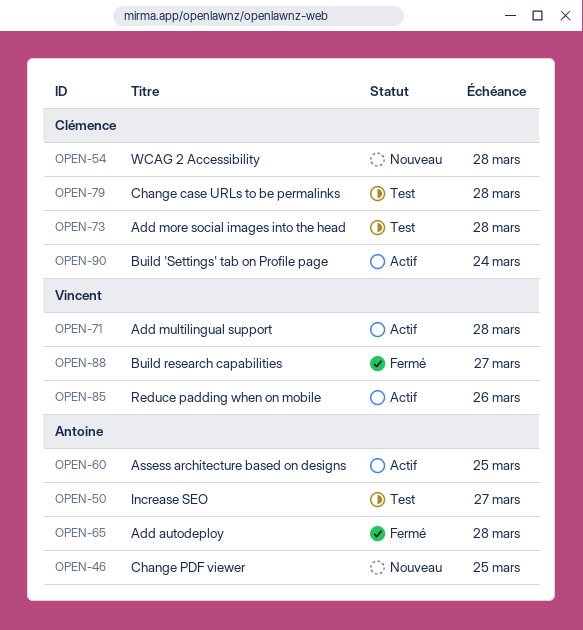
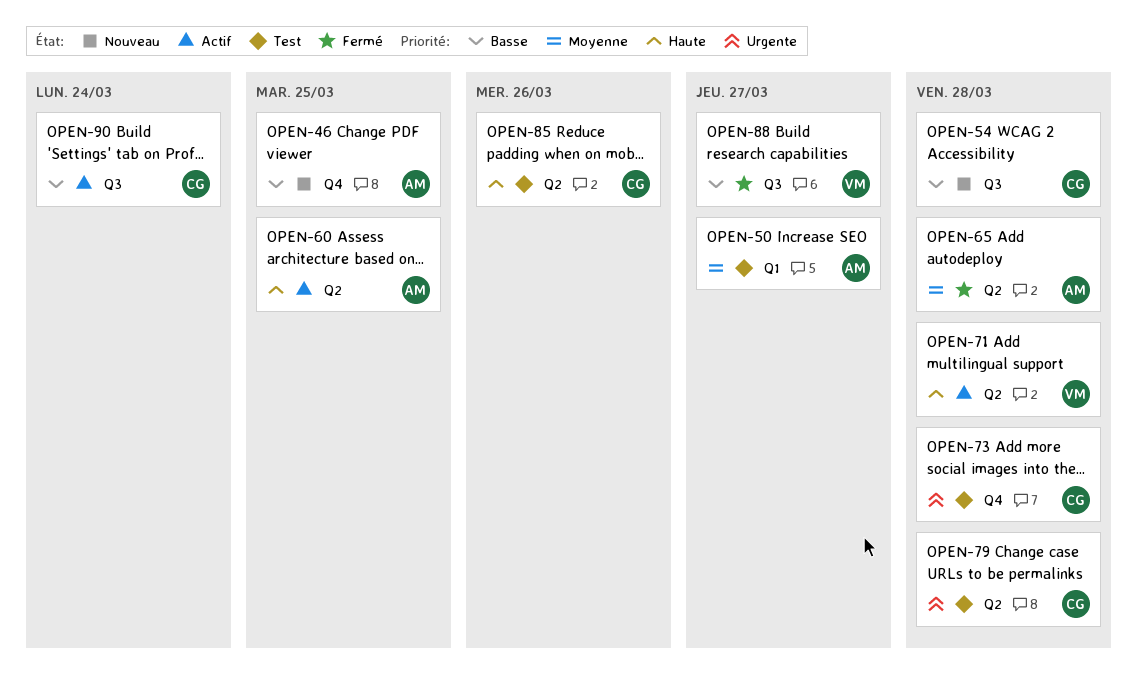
OPEN-85, status: Actif -> Test
OPEN-85, owner: Vincent -> Clémence

